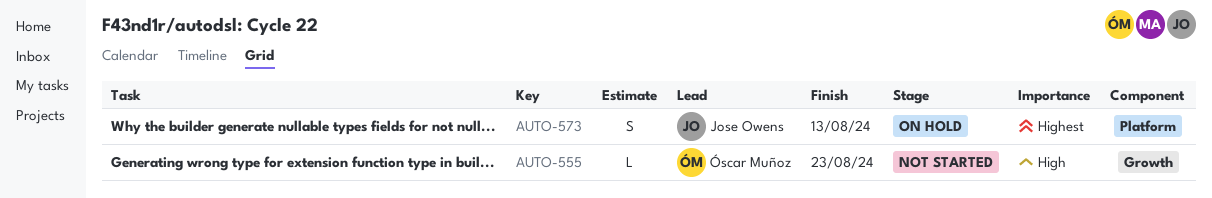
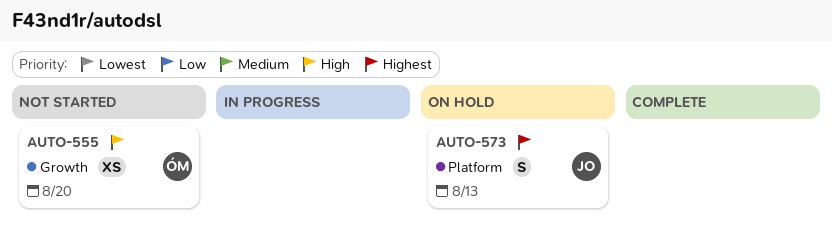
AUTO-555, estimate: L -> XS
AUTO-555, due: Aug 23 -> Aug 20

